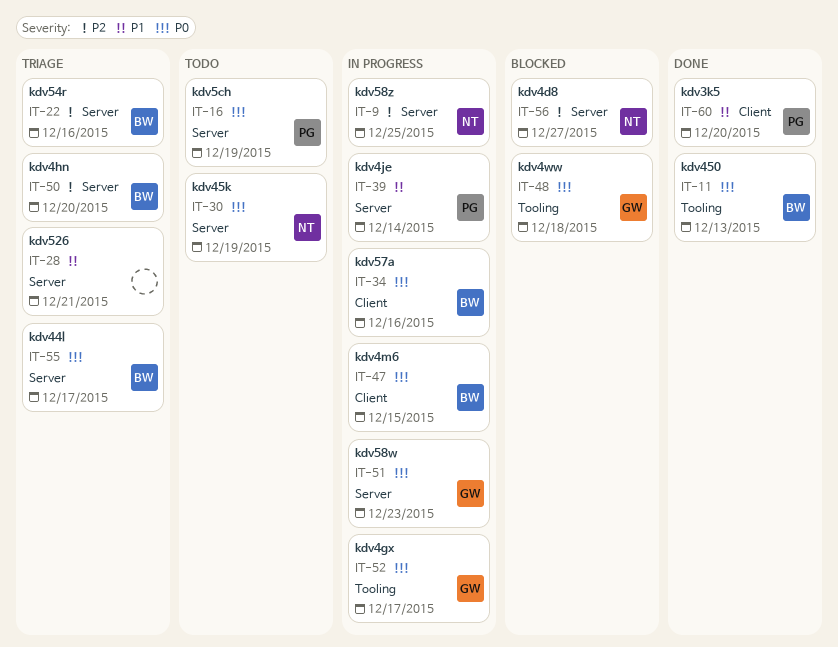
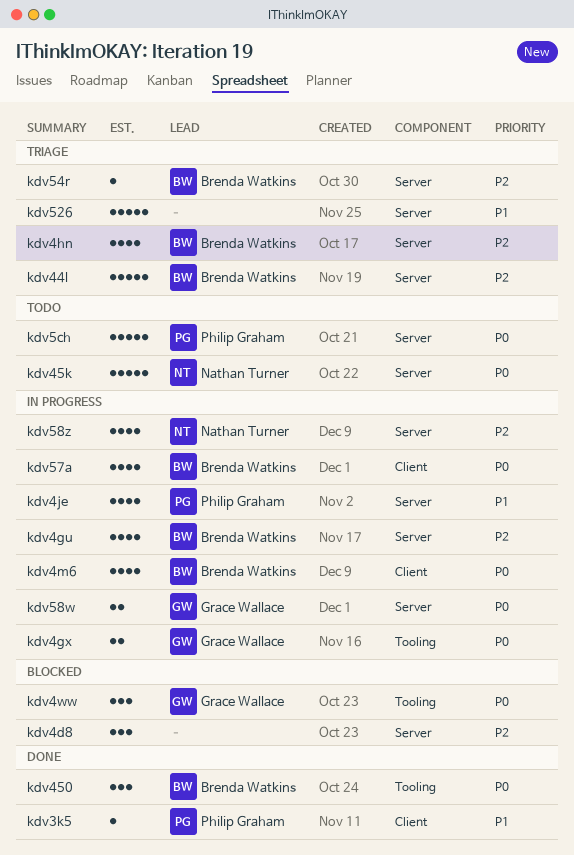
kdv44l, priority: P0 -> P2
kdv4d8, owner: Nathan Turner -> none
kdv4gu: none -> present

